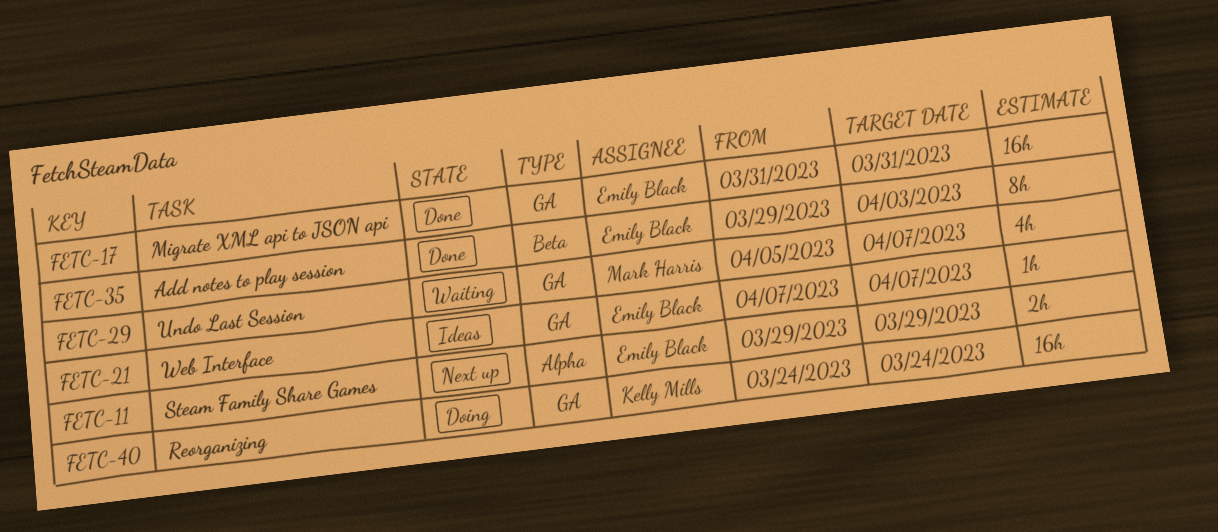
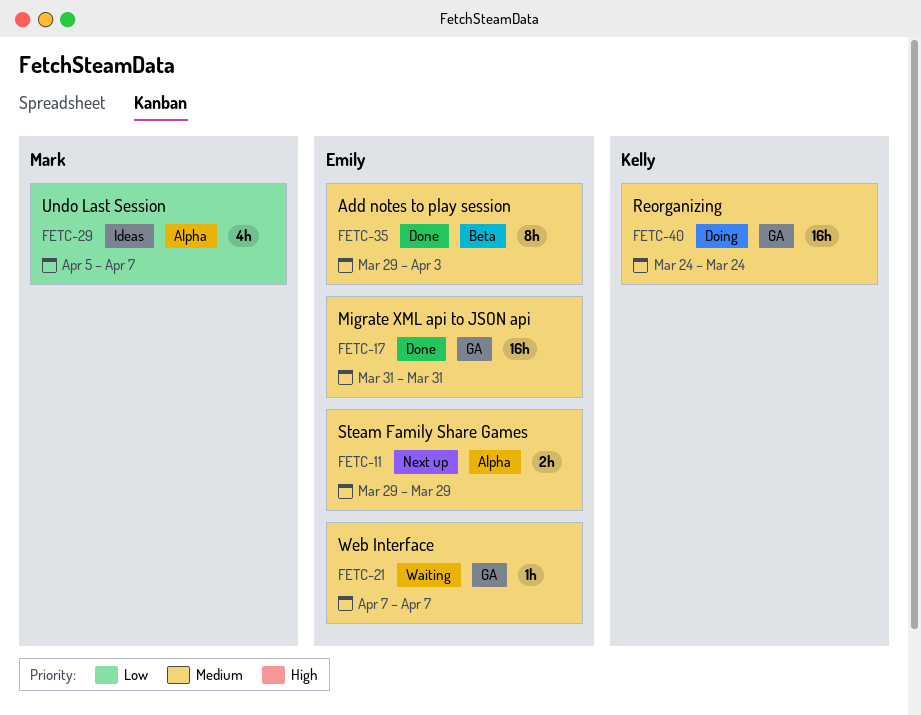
FETC-21, status: Ideas -> Waiting
FETC-29, status: Waiting -> Ideas
FETC-29, label: GA -> Alpha

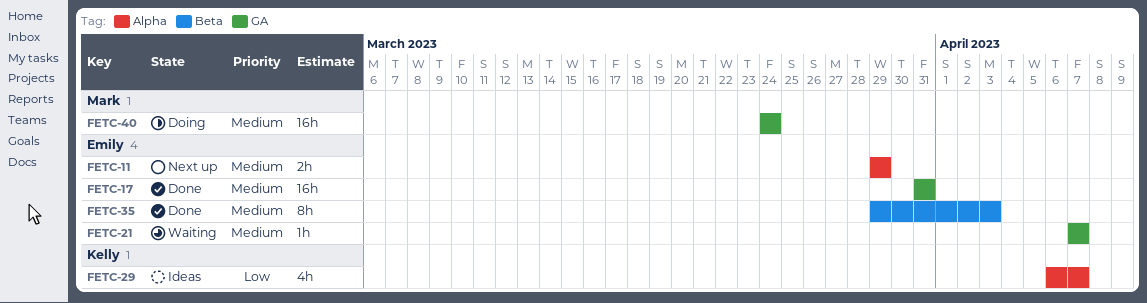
FETC-29, owner: Mark -> Kelly
FETC-29, start: Apr 5 -> Apr 6
FETC-40, owner: Kelly -> Mark

